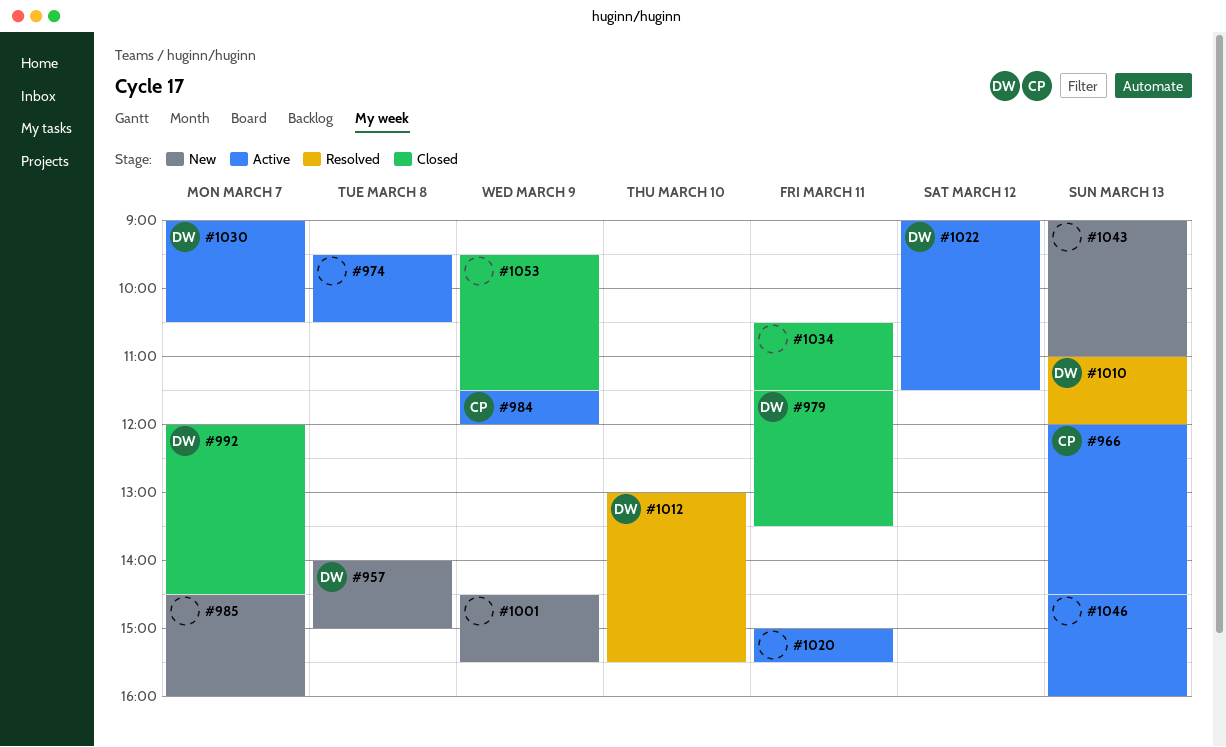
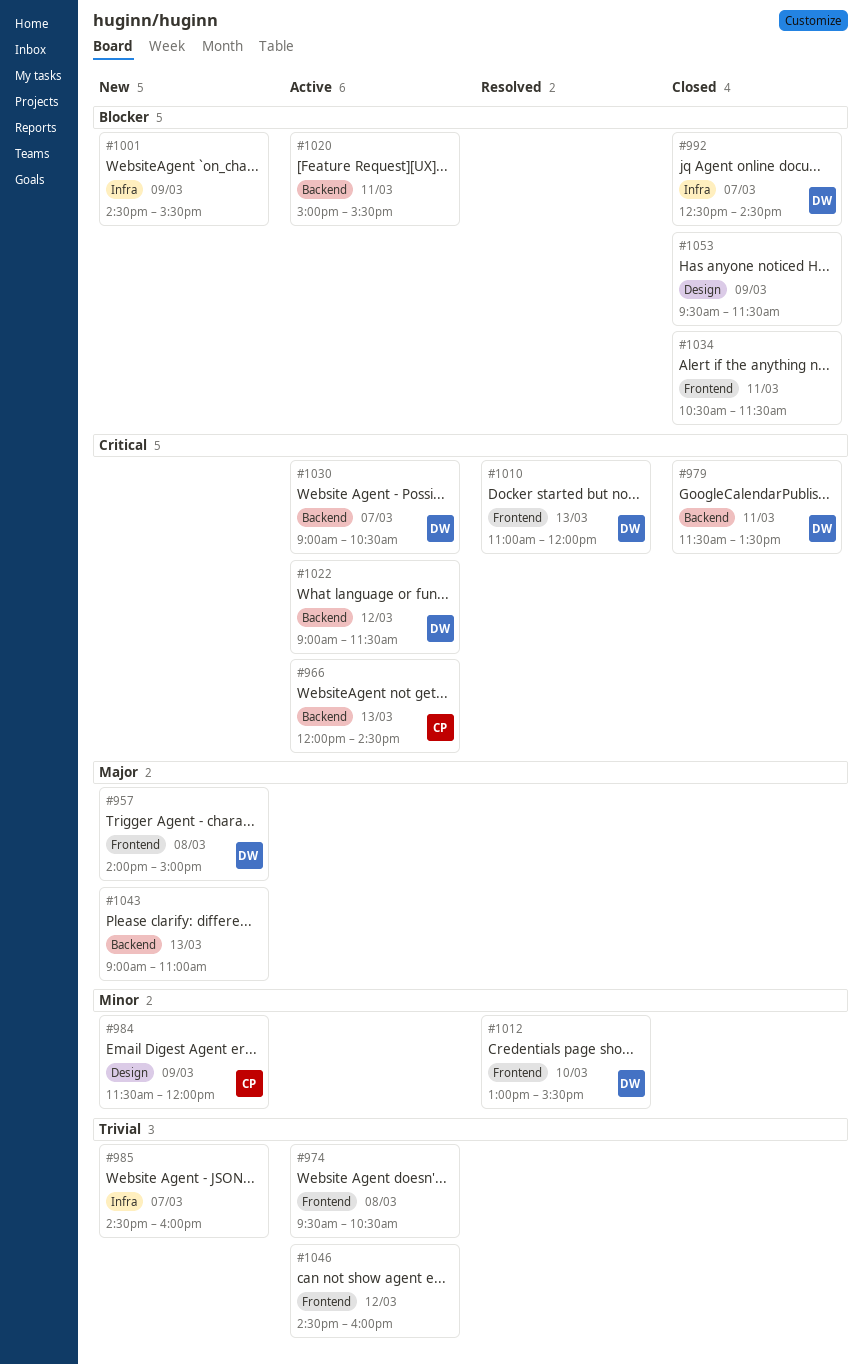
#984, status: Active -> New
#992, begins: 12:00 -> 12:30
#1046, day: Mar 13 -> Mar 12

